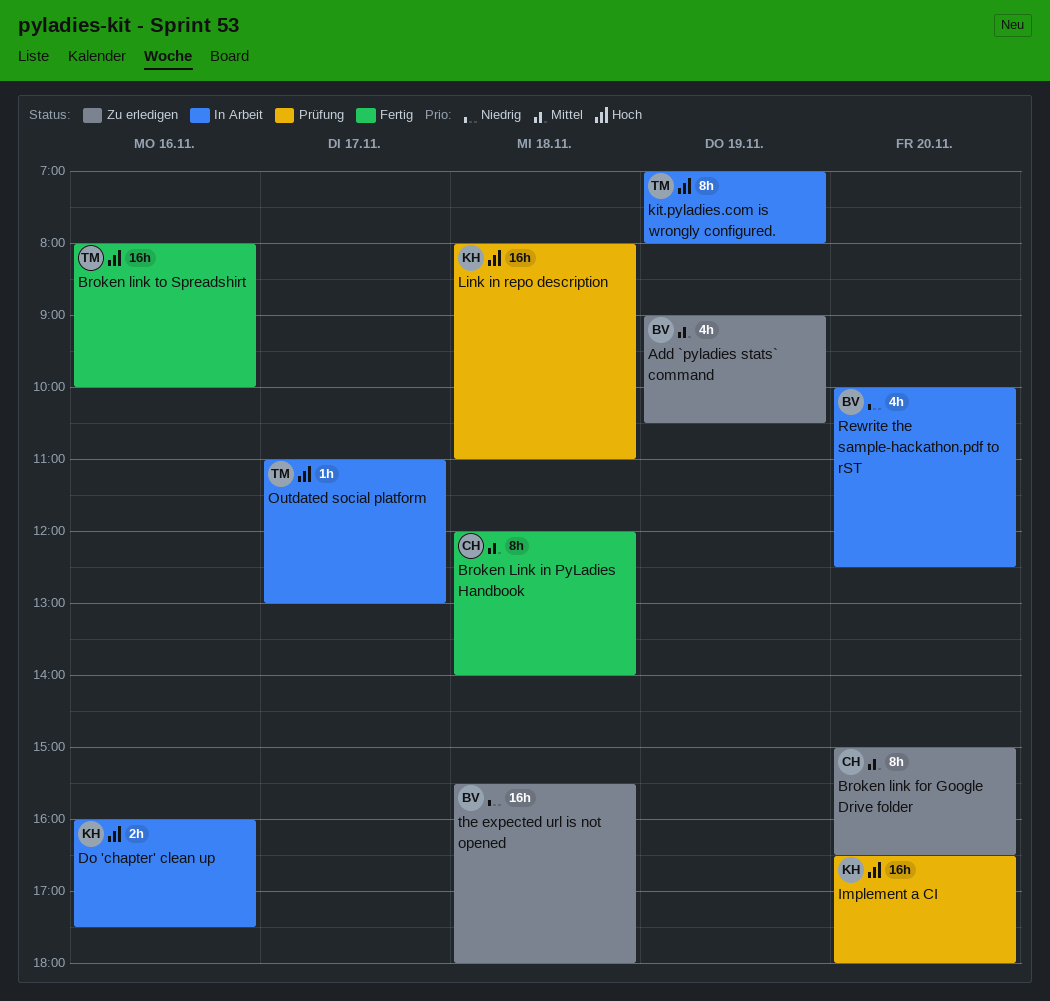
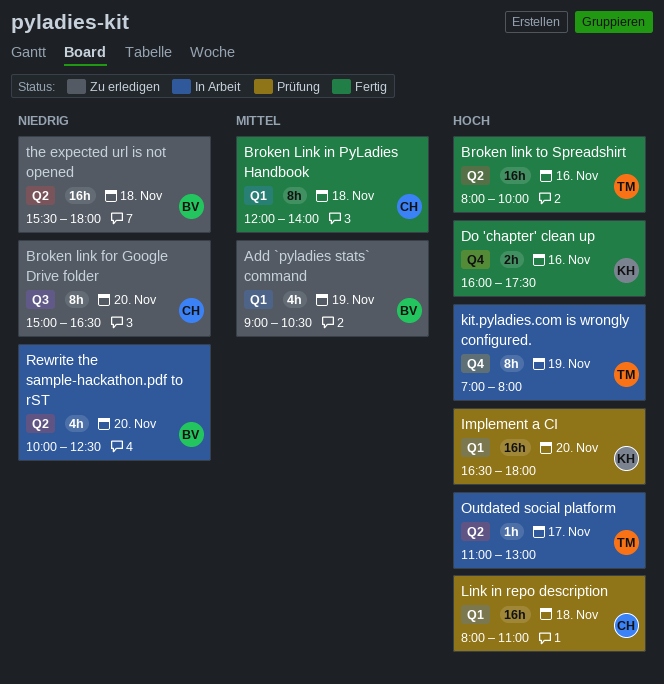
Broken link for Google Drive folder, priority: Mittel -> Niedrig
Do 'chapter' clean up, status: In Arbeit -> Fertig
Link in repo description, owner: KH -> CH

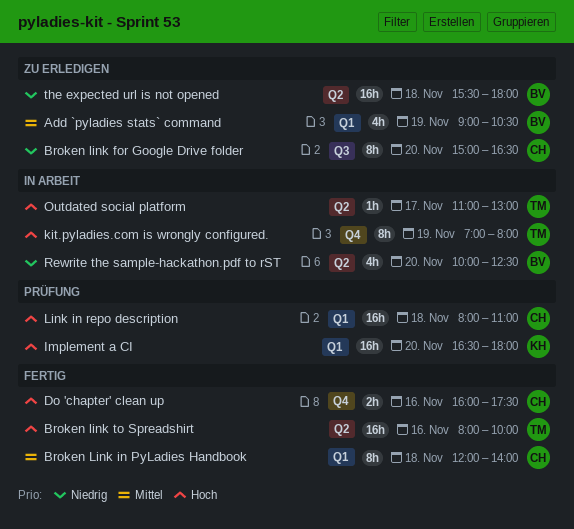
Do 'chapter' clean up, owner: KH -> CH

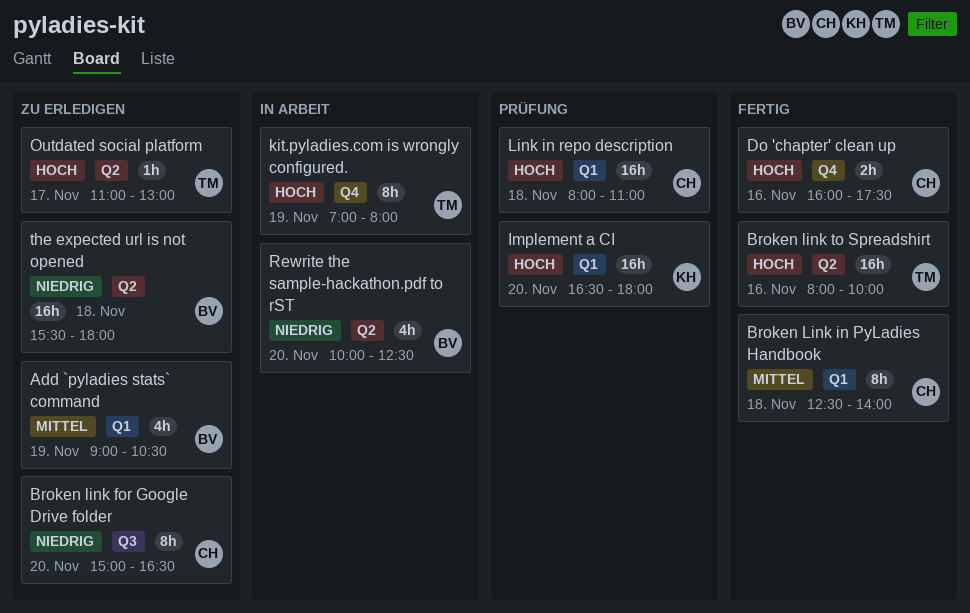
Broken Link in PyLadies Handbook, begins: 12:00 -> 12:30
Outdated social platform, status: In Arbeit -> Zu erledigen

